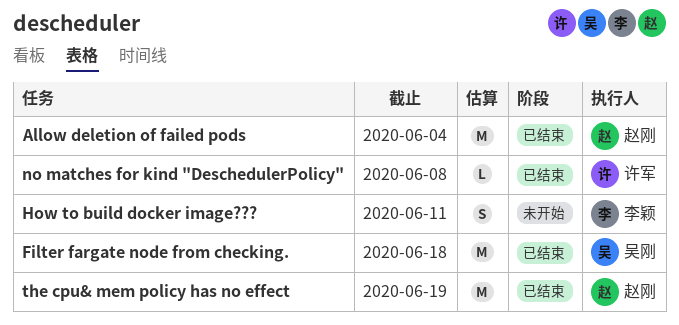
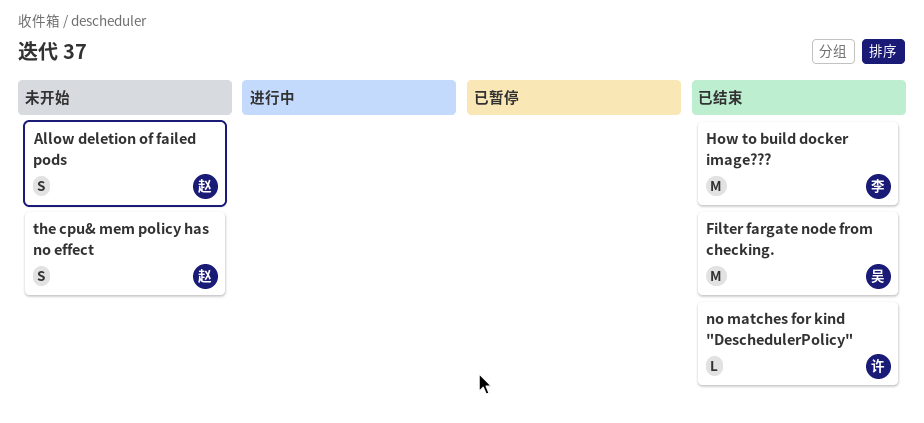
Allow deletion of failed pods, status: 已结束 -> 未开始
Allow deletion of failed pods, estimate: M -> S
How to build docker image???, status: 未开始 -> 已结束
How to build docker image???, estimate: S -> M
the cpu& mem policy has no effect, status: 已结束 -> 未开始
the cpu& mem policy has no effect, estimate: M -> S

